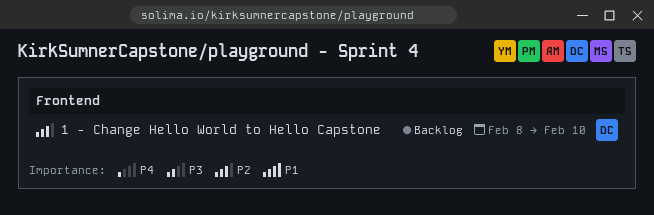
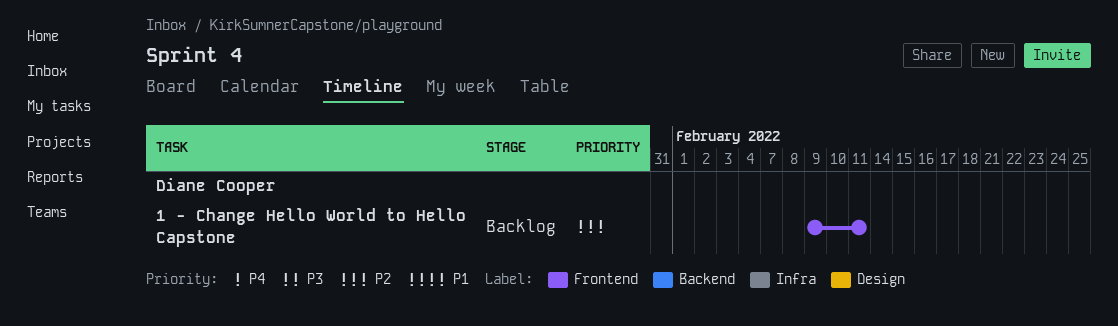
1 - Change Hello World to Hello Capstone, start: Feb 8 -> Feb 9
1 - Change Hello World to Hello Capstone, due: Feb 10 -> Feb 11

